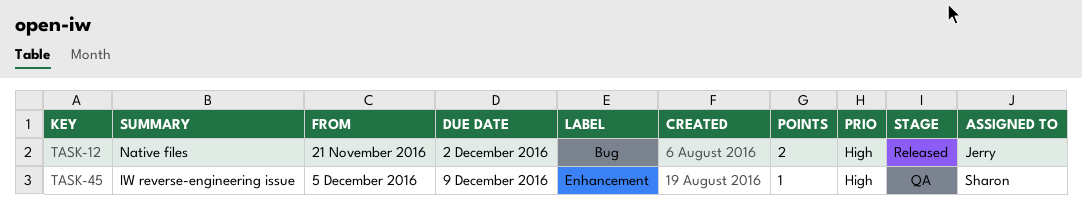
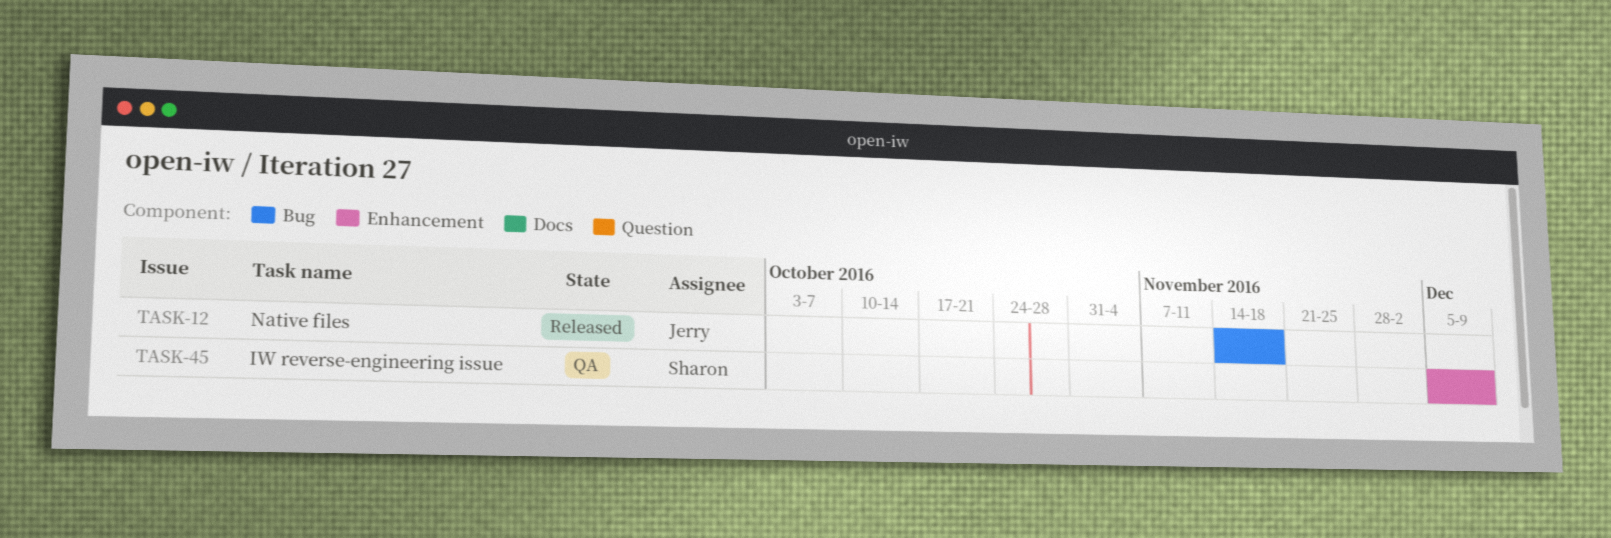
TASK-12, start: Nov 21 -> Nov 14
TASK-12, due: Dec 2 -> Nov 18

